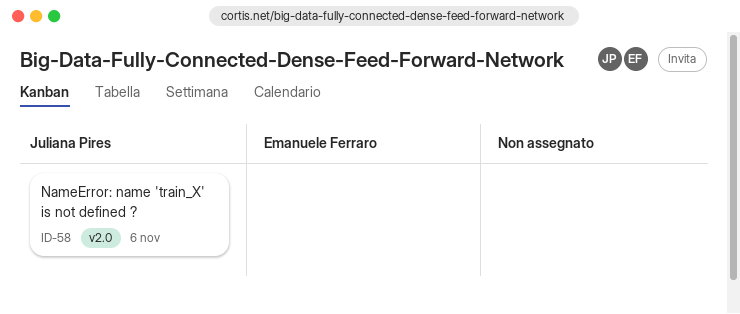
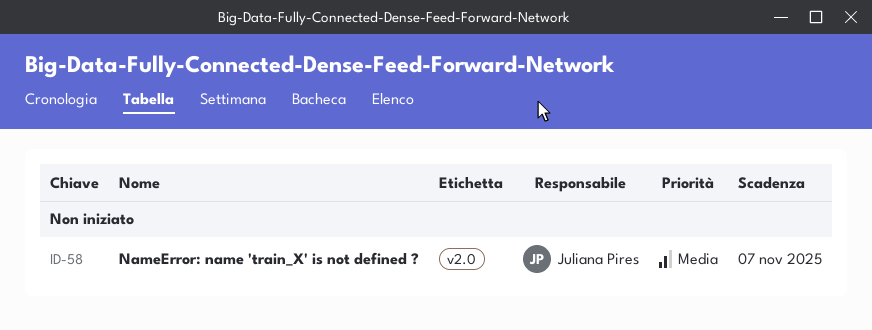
ID-58, due: Nov 6 -> Nov 7

